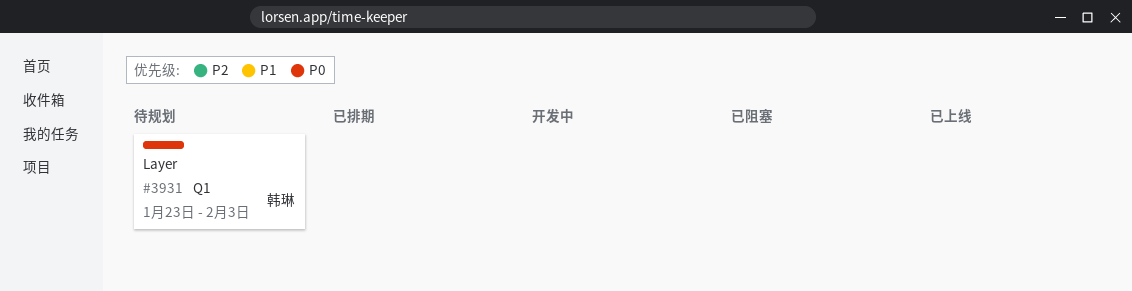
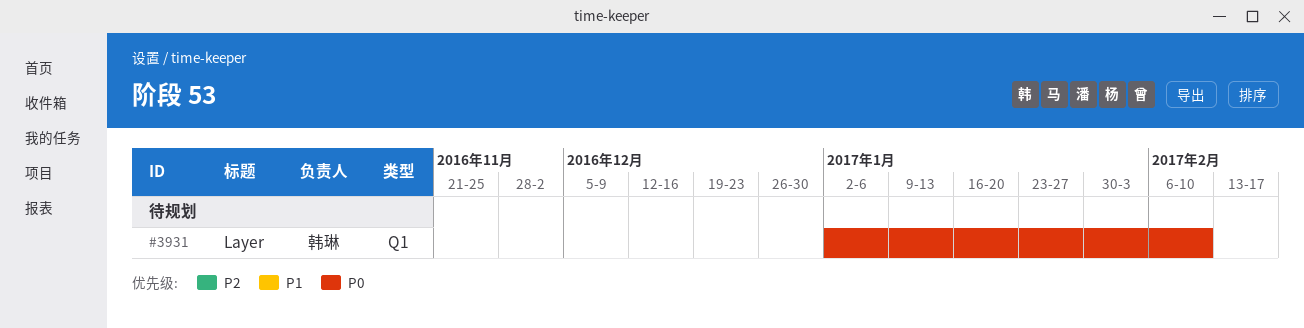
#3931, start: Jan 23 -> Jan 2
#3931, due: Feb 3 -> Feb 10

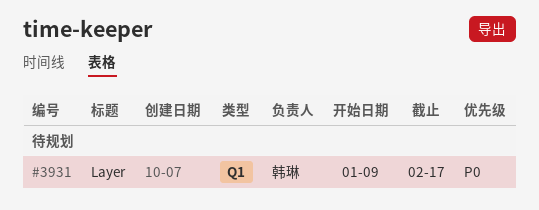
#3931, start: Jan 2 -> Jan 9
#3931, due: Feb 10 -> Feb 17

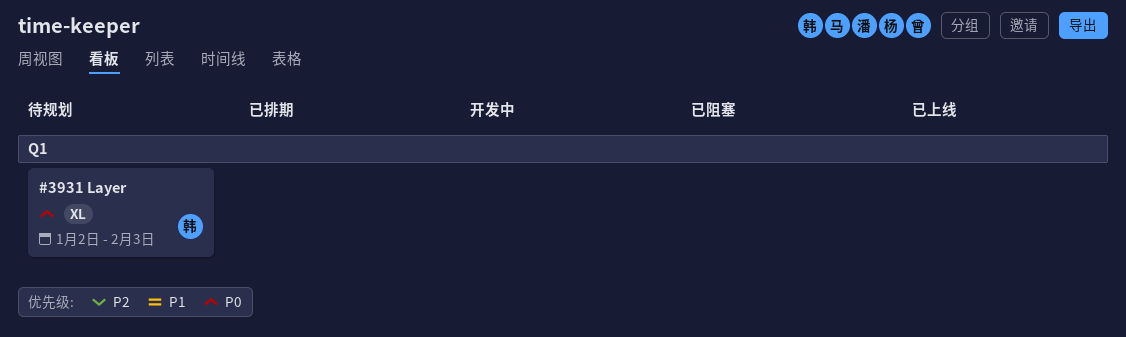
#3931, start: Jan 9 -> Jan 2
#3931, due: Feb 17 -> Feb 3

